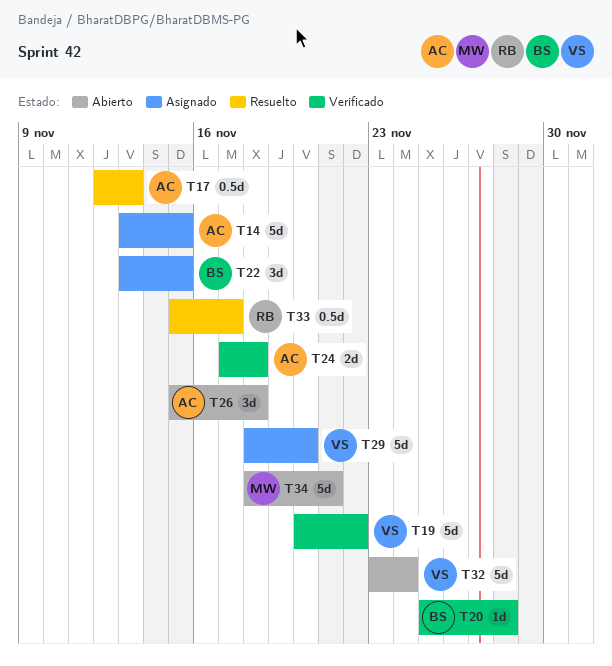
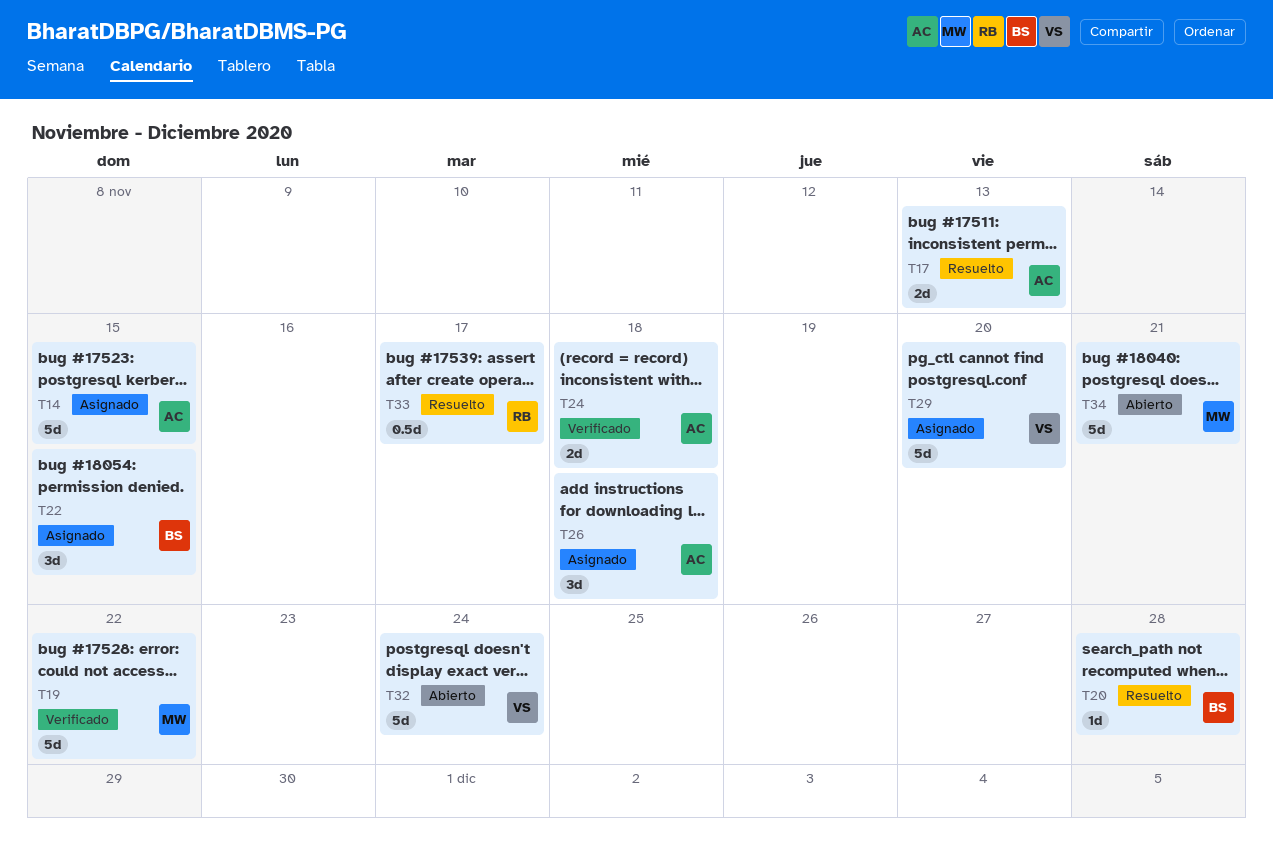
T17, estimate: 0.5d -> 2d
T19, owner: VS -> MW
T20, status: Verificado -> Resuelto
T26, status: Abierto -> Asignado

